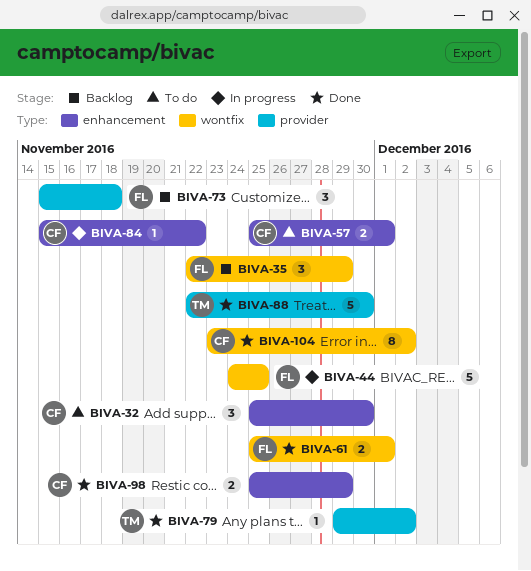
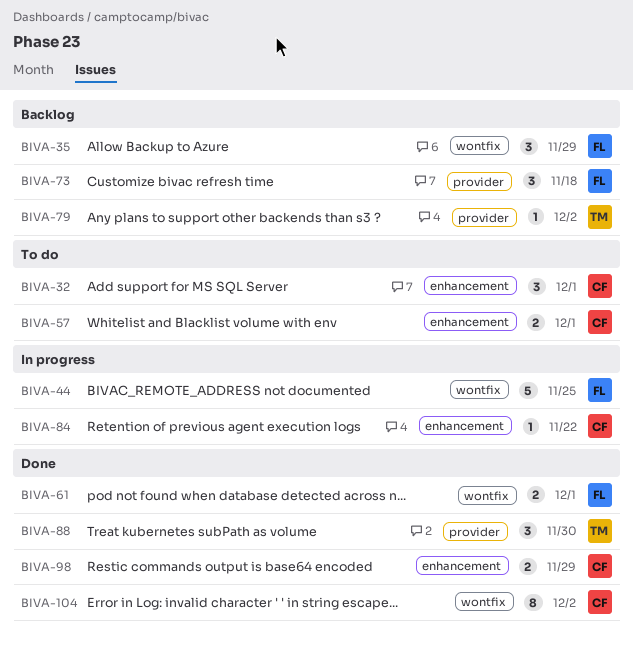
BIVA-32, due: Nov 30 -> Dec 1
BIVA-79, status: Done -> Backlog
BIVA-88, estimate: 5 -> 3

